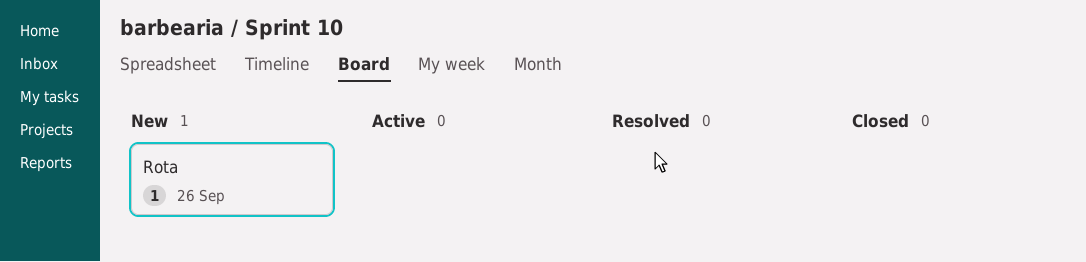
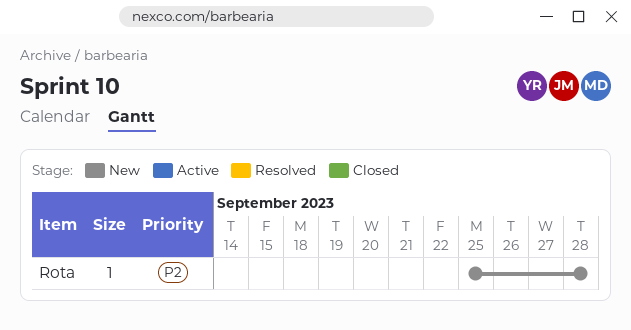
Rota, due: Sep 26 -> Sep 28

